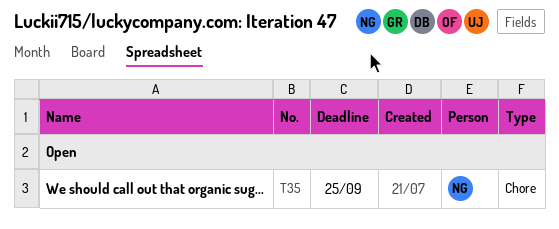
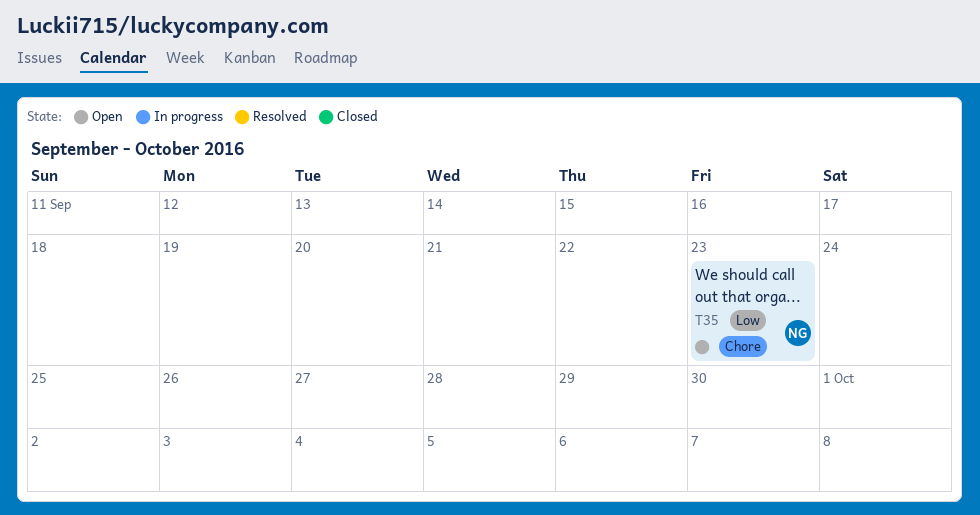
T35, due: Sep 25 -> Sep 23

